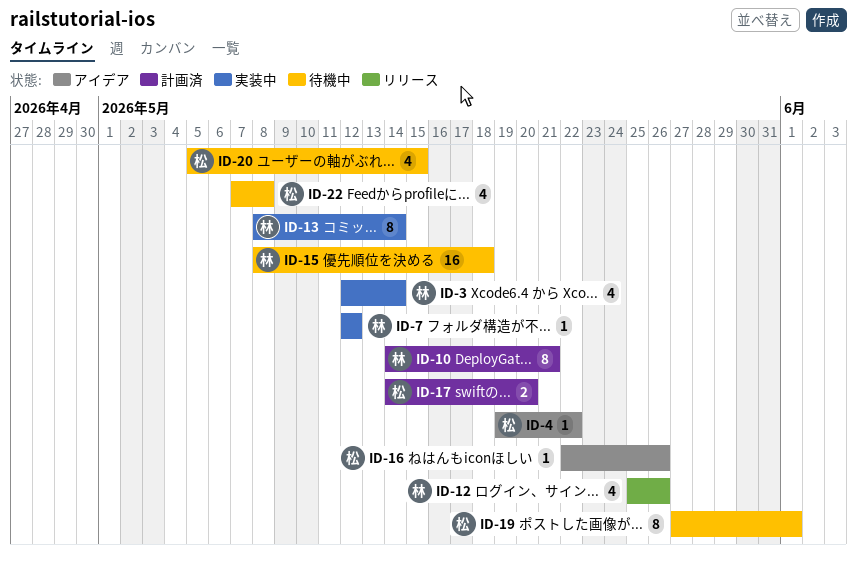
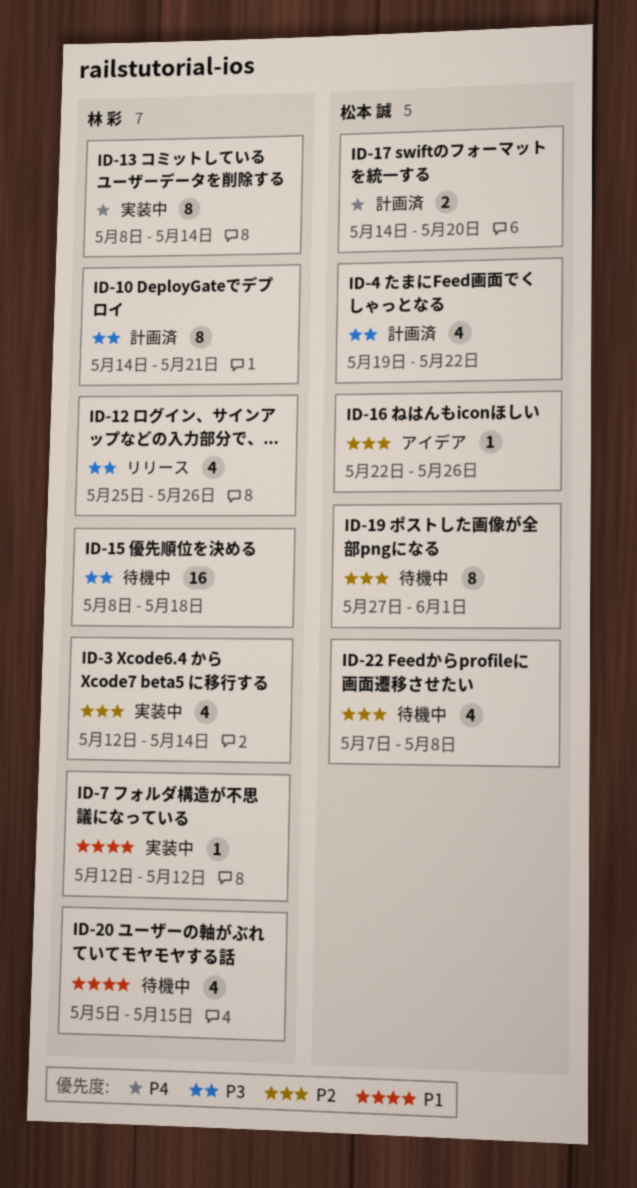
ID-4, status: アイデア -> 計画済
ID-4, estimate: 1 -> 4
ID-20, owner: 松本 誠 -> 林 彩

